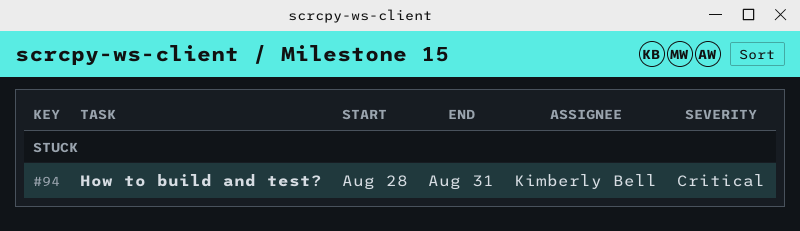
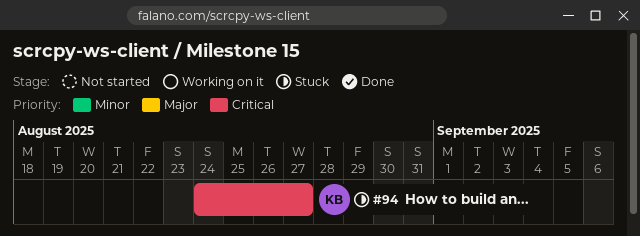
#94, start: Aug 28 -> Aug 24
#94, due: Aug 31 -> Aug 27

